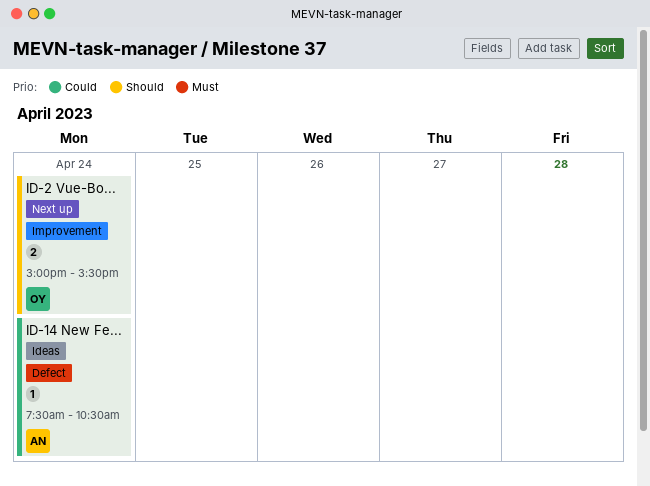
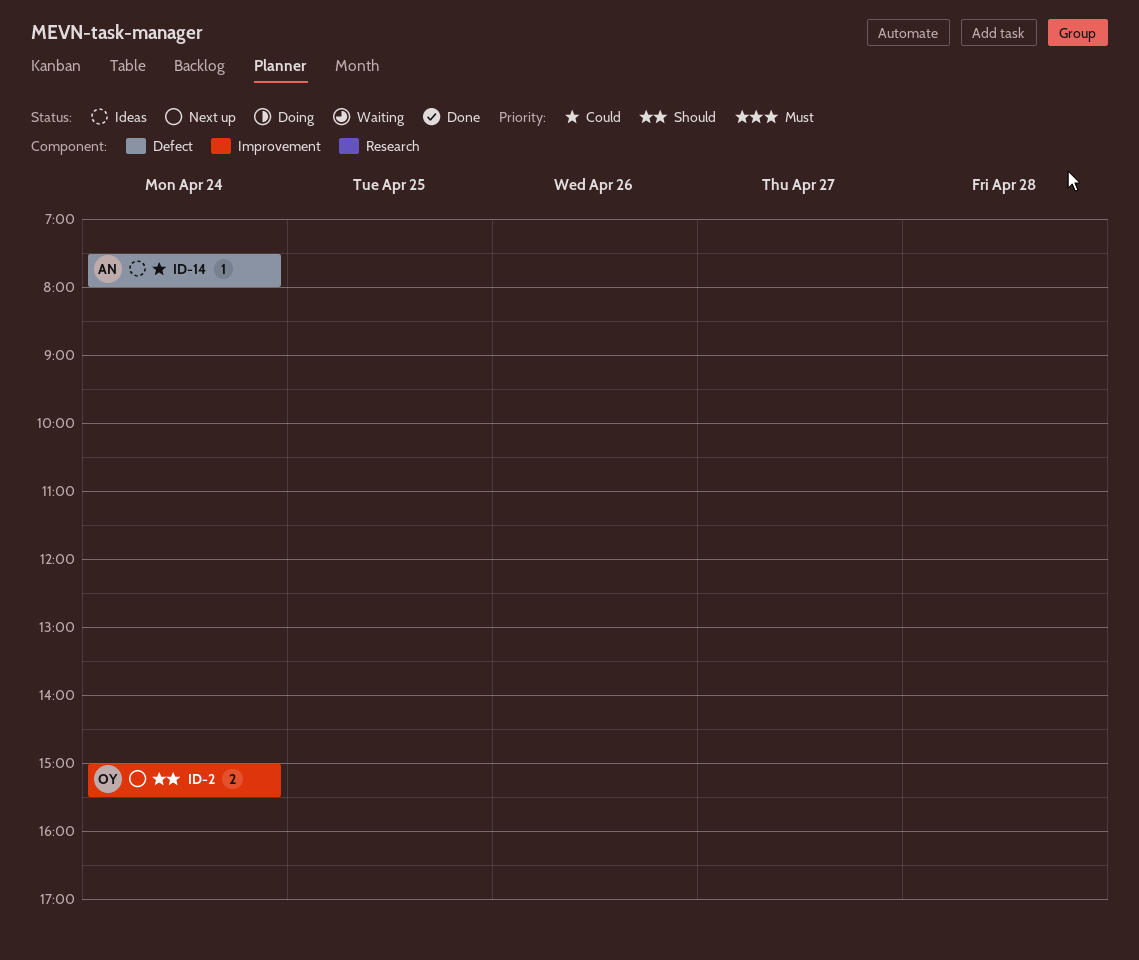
ID-14, ends: 10:30 -> 08:00

